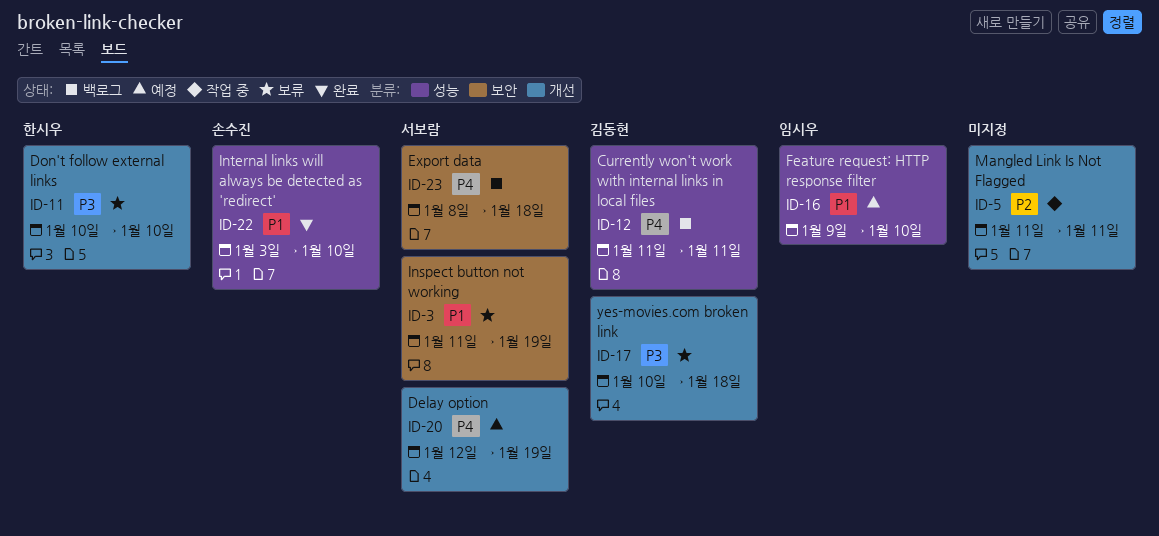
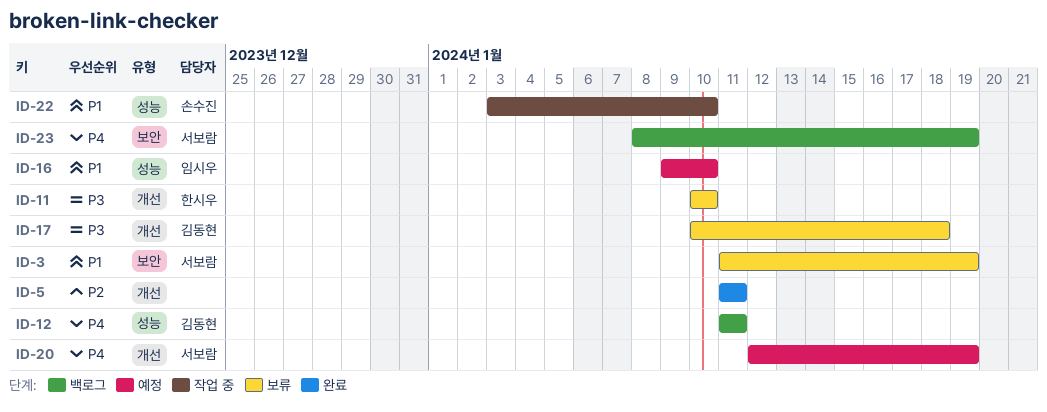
ID-5, status: 작업 중 -> 완료
ID-22, status: 완료 -> 작업 중
ID-23, due: Jan 18 -> Jan 19

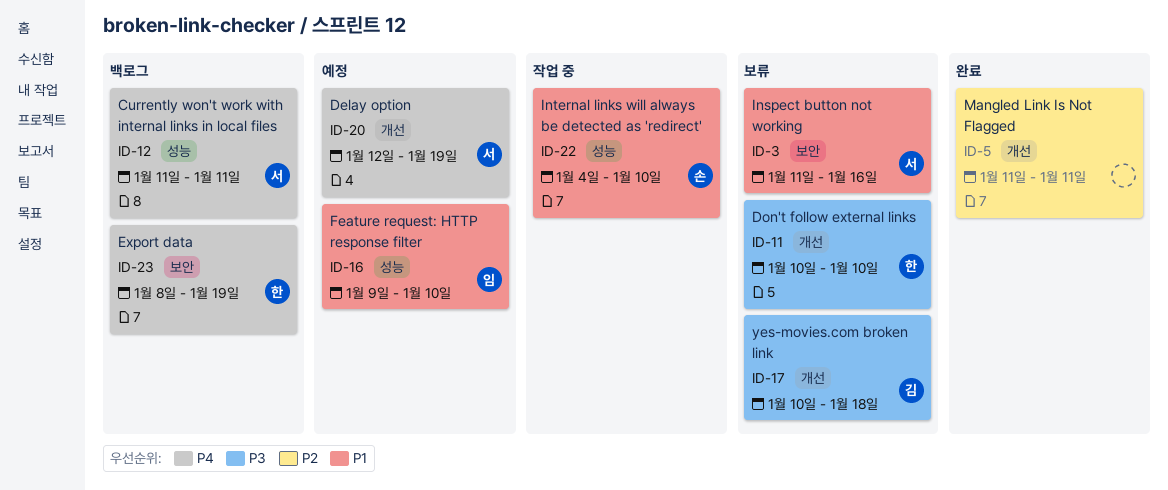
ID-3, due: Jan 19 -> Jan 16
ID-12, owner: 김동현 -> 서보람
ID-22, start: Jan 3 -> Jan 4
ID-23, owner: 서보람 -> 한시우

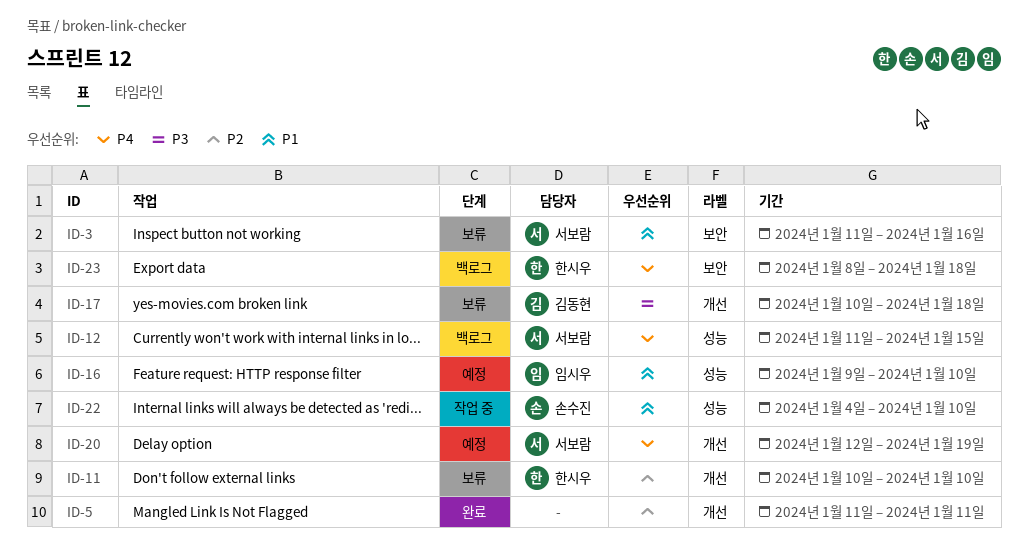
ID-11, priority: P3 -> P2
ID-12, due: Jan 11 -> Jan 15
ID-23, due: Jan 19 -> Jan 18

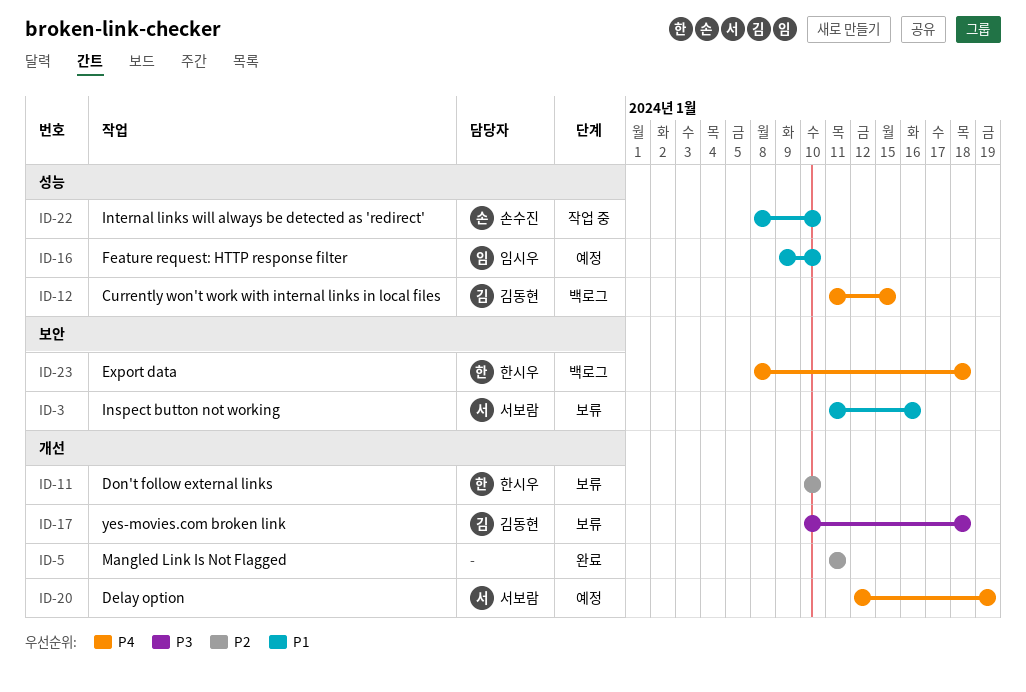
ID-12, owner: 서보람 -> 김동현
ID-22, start: Jan 4 -> Jan 8

